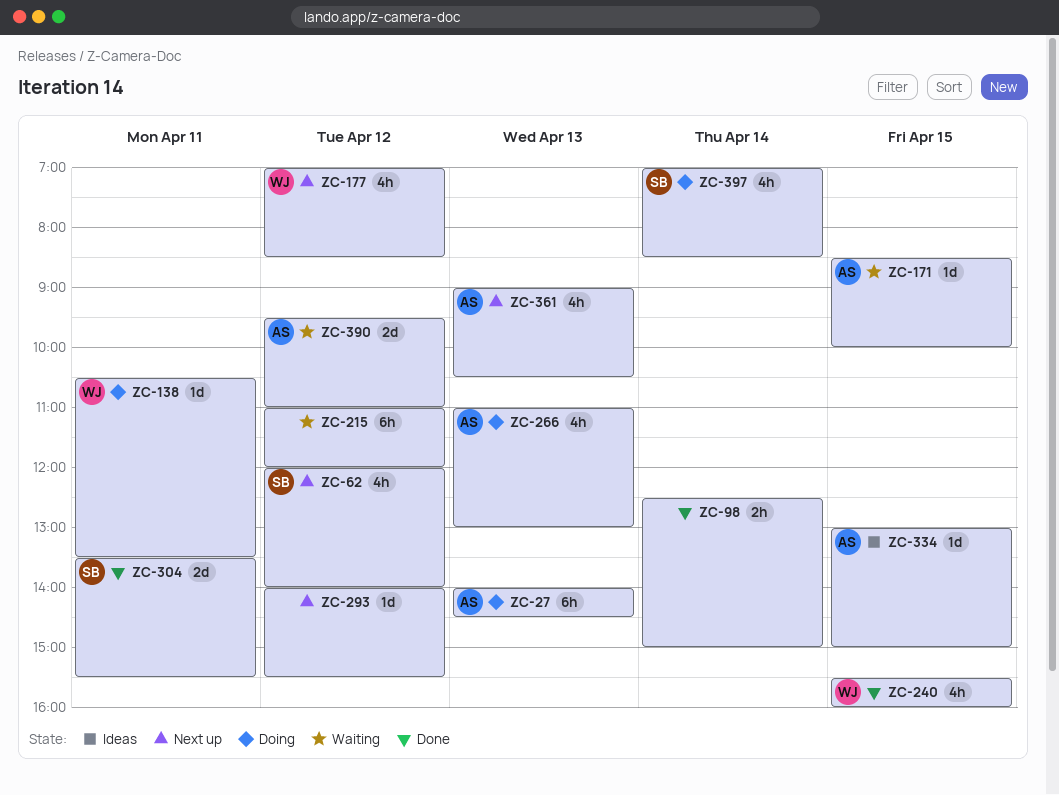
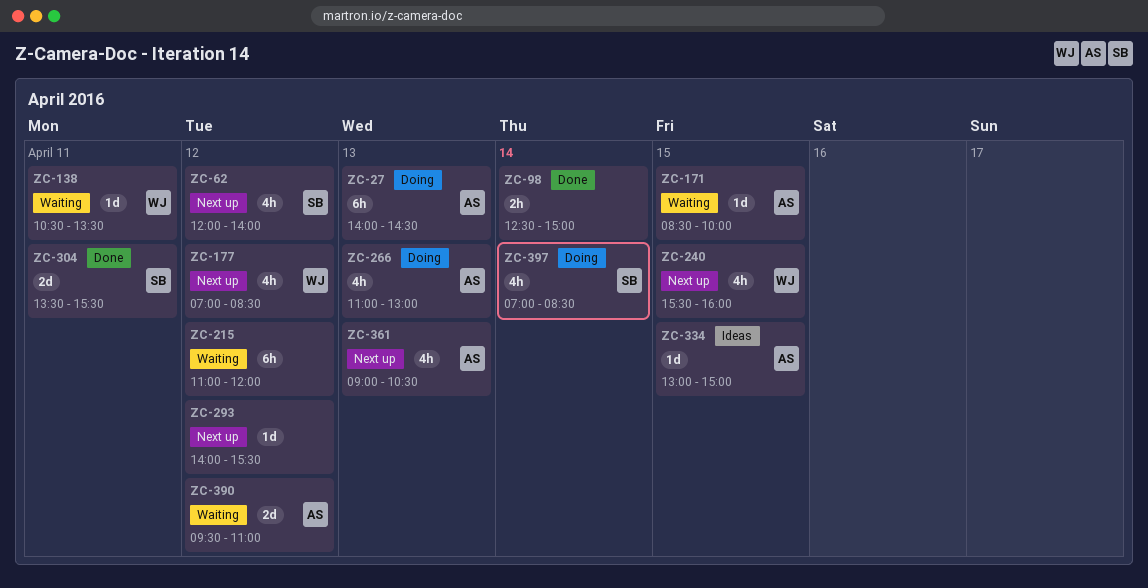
ZC-138, status: Doing -> Waiting
ZC-240, status: Done -> Next up

